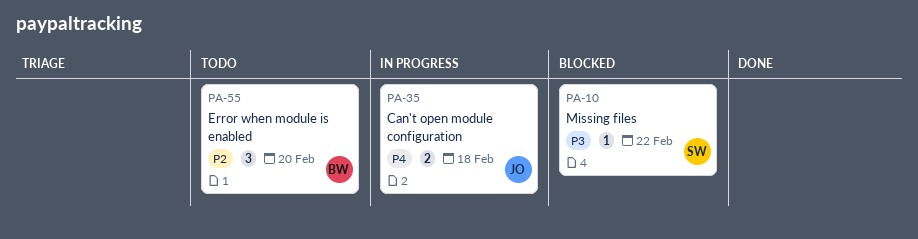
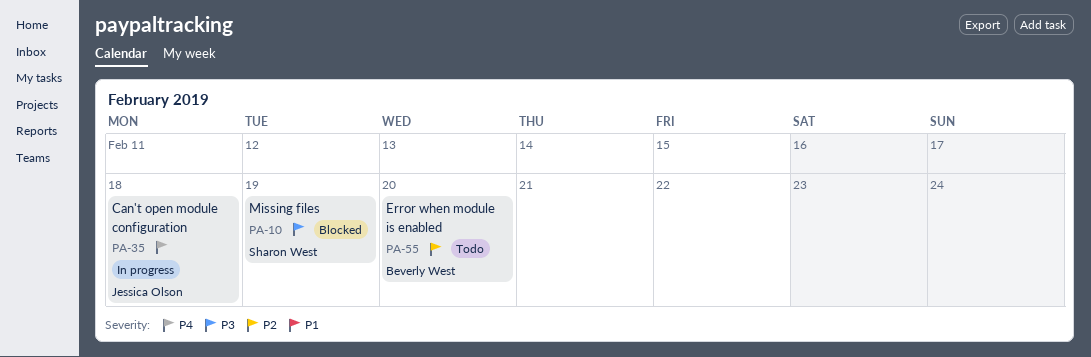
PA-10, due: Feb 22 -> Feb 19

